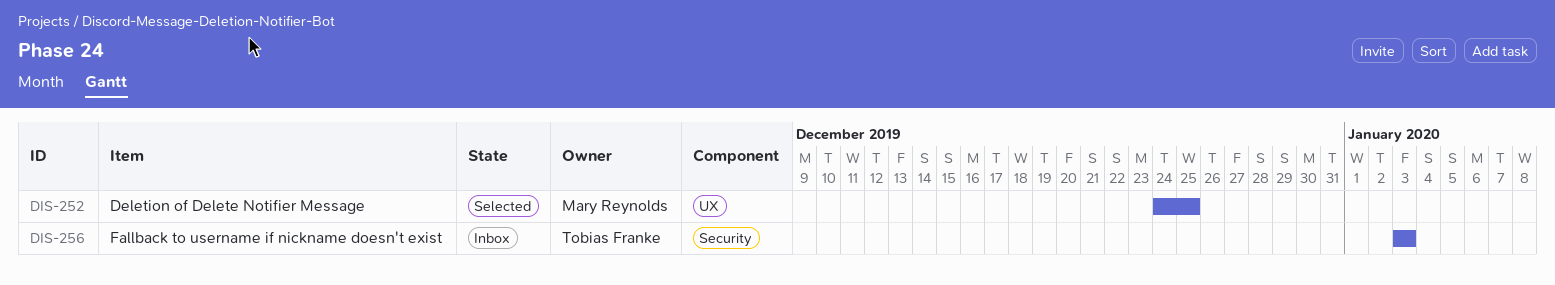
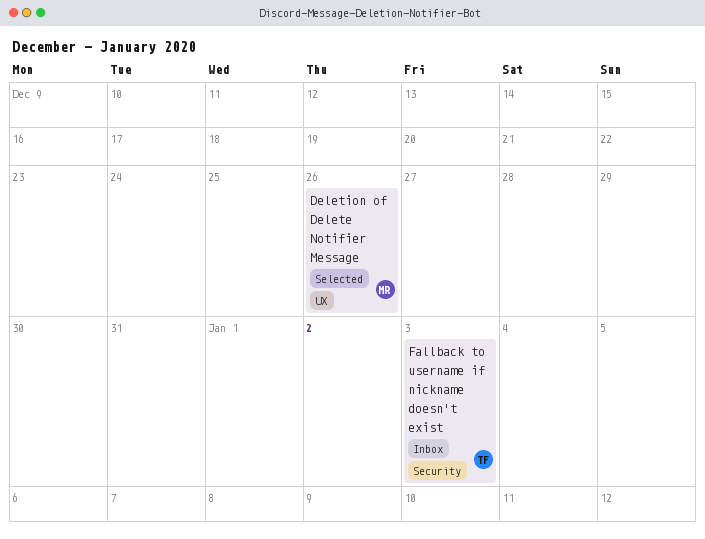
Deletion of Delete Notifier Message, due: Dec 25 -> Dec 26

